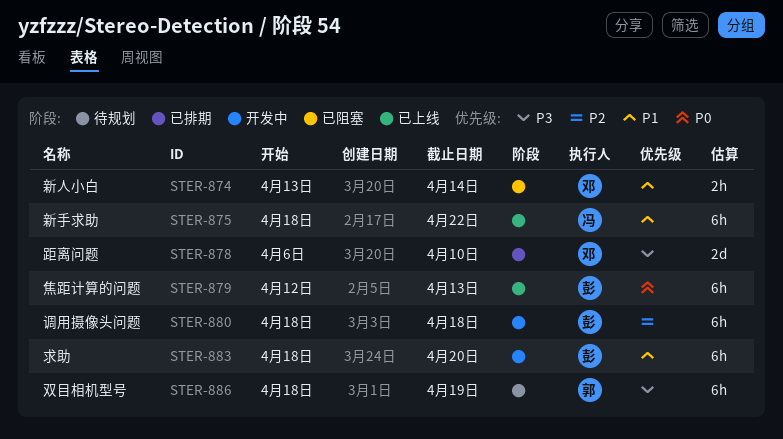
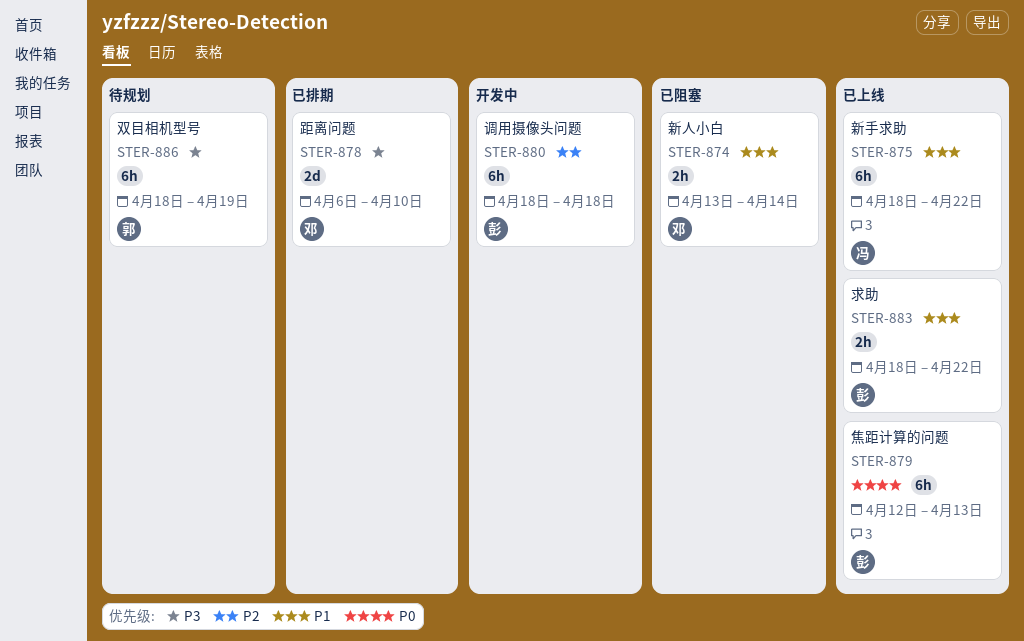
STER-883, status: 开发中 -> 已上线
STER-883, estimate: 6h -> 2h
STER-883, due: Apr 20 -> Apr 22

